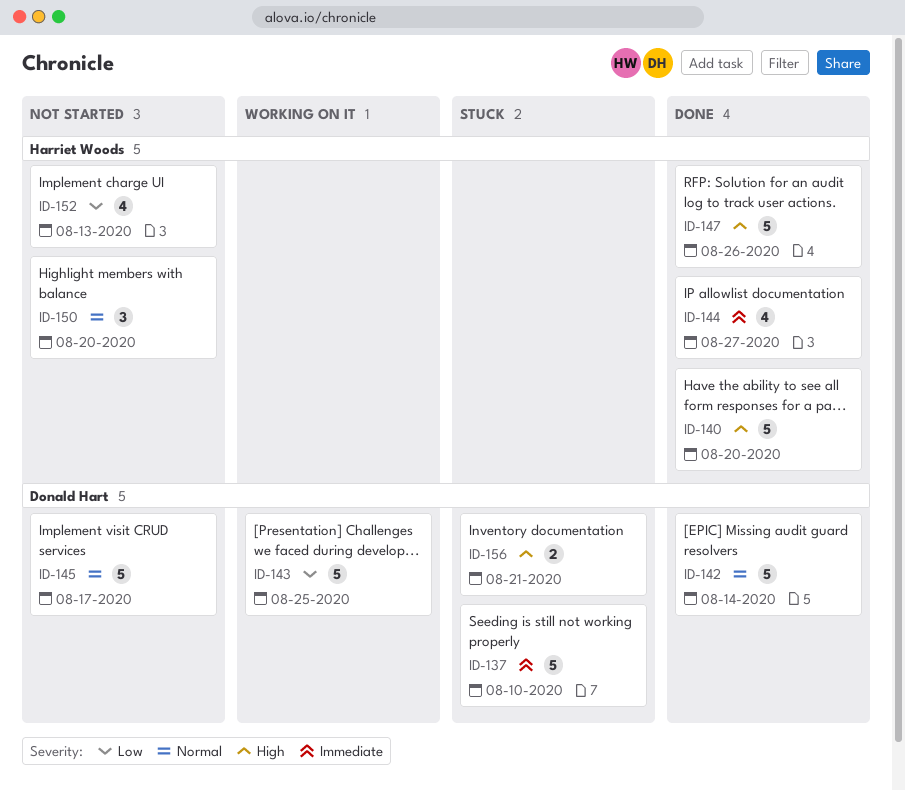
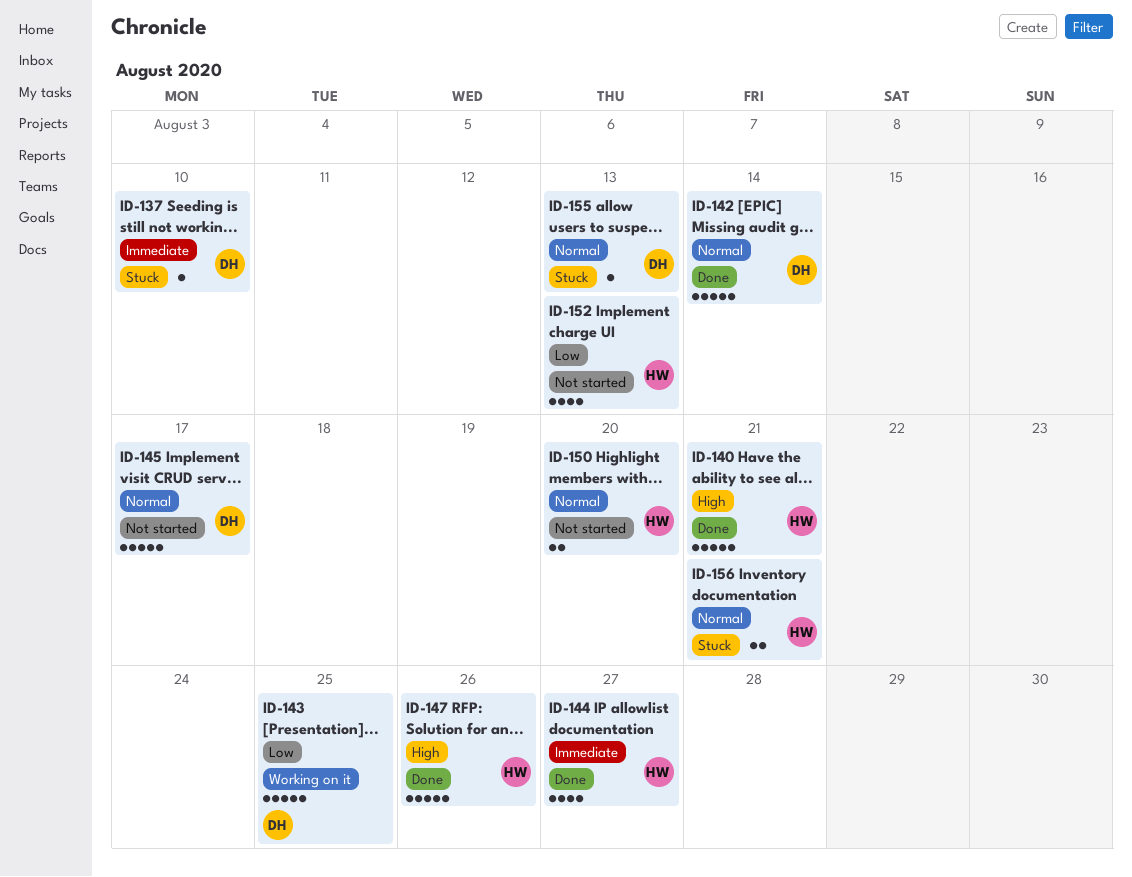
ID-137, estimate: 5 -> 1
ID-140, due: Aug 20 -> Aug 21
ID-150, estimate: 3 -> 2
ID-155: none -> present
ID-156, owner: Donald Hart -> Harriet Woods
ID-156, priority: High -> Normal

